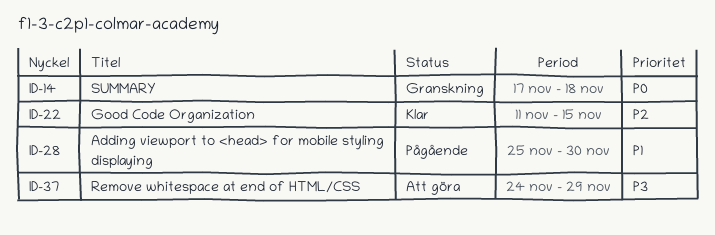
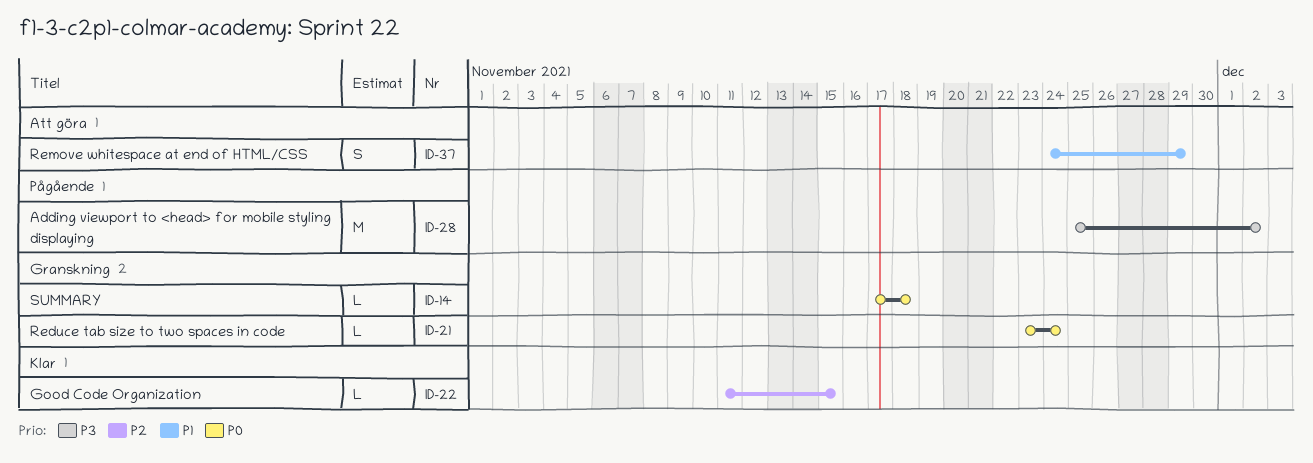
ID-21: none -> present
ID-28, priority: P1 -> P3
ID-28, due: Nov 30 -> Dec 2
ID-37, priority: P3 -> P1

